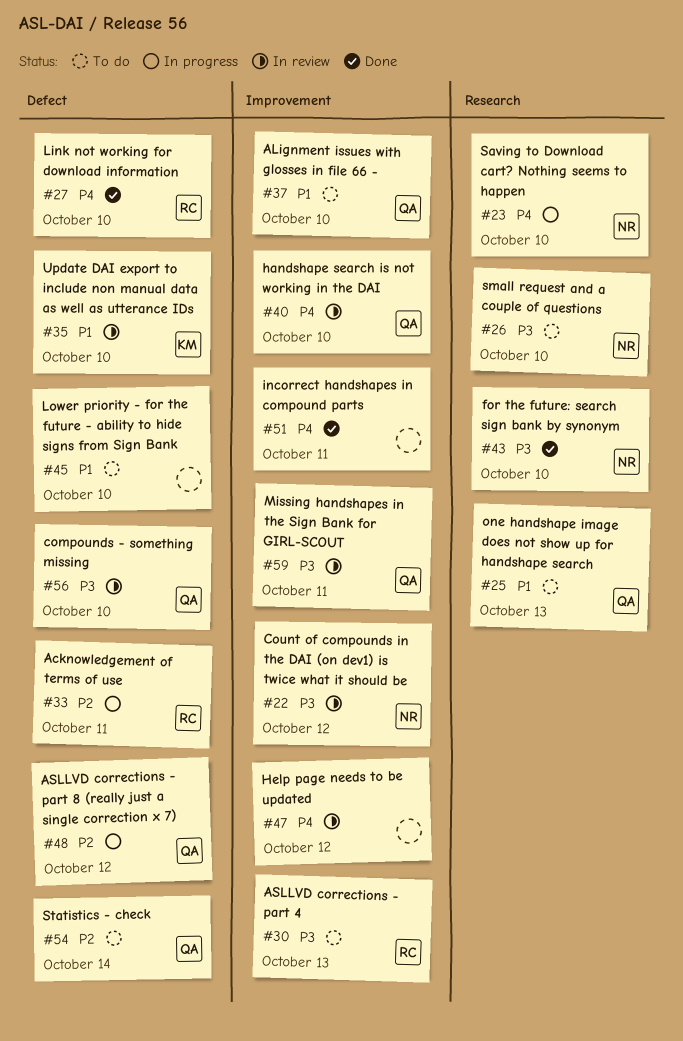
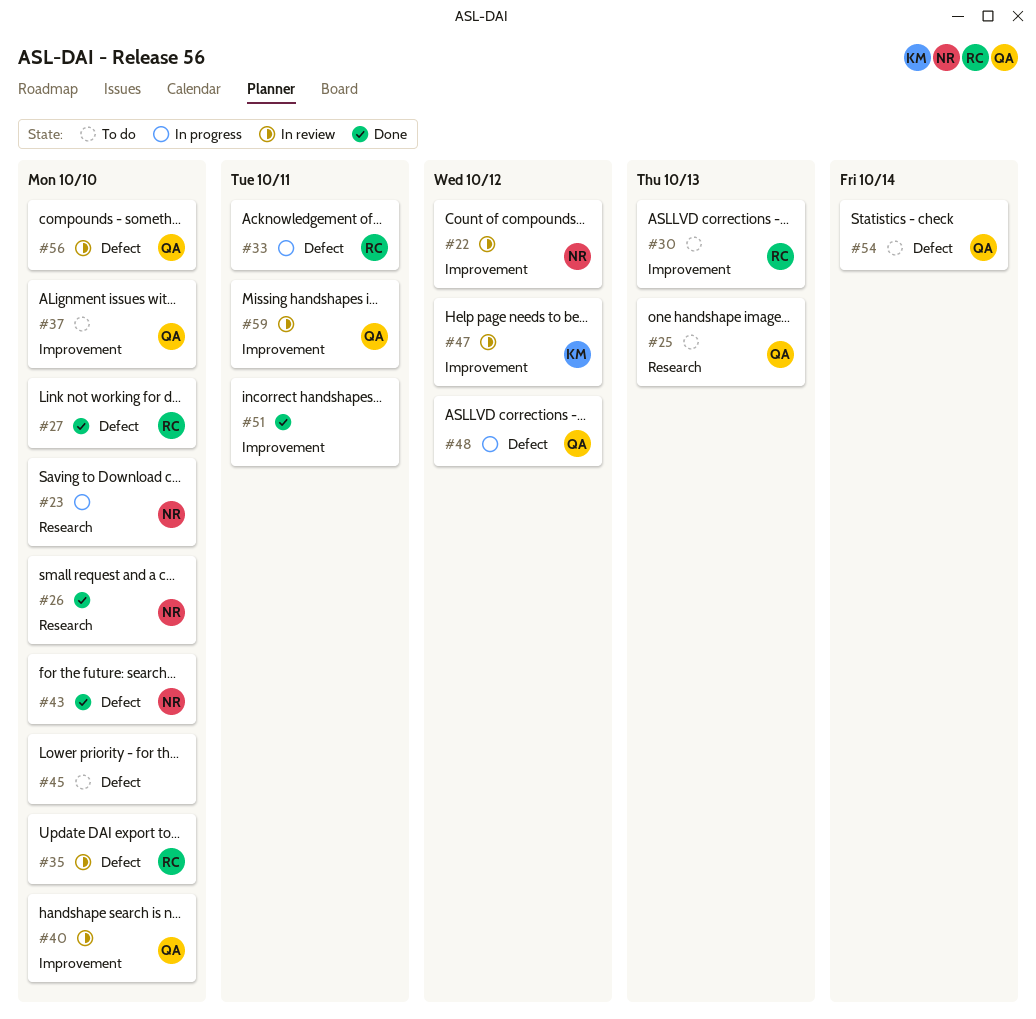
#26, status: To do -> Done
#35, owner: KM -> RC
#43, label: Research -> Defect
#47, owner: none -> KM

